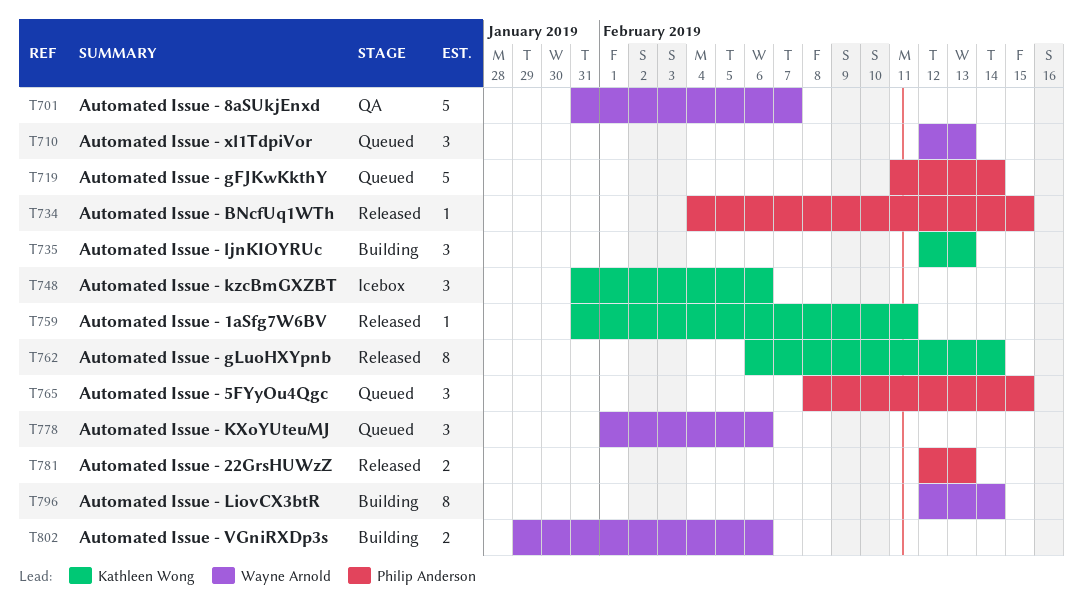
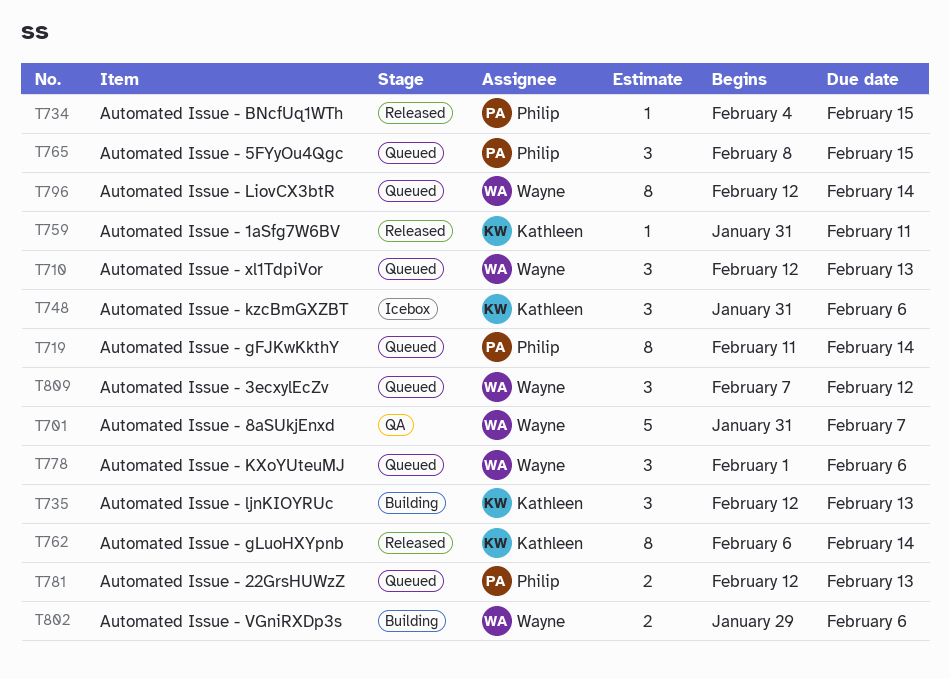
T719, estimate: 5 -> 8
T781, status: Released -> Queued
T796, status: Building -> Queued
T809: none -> present

